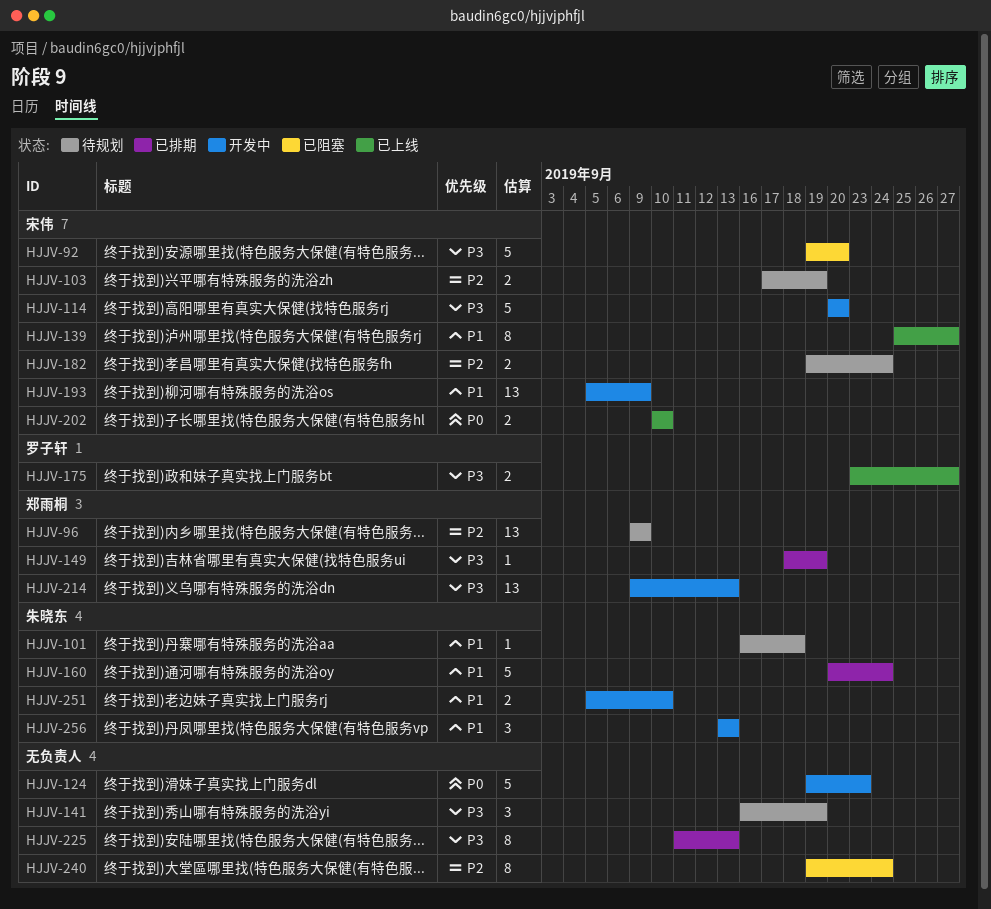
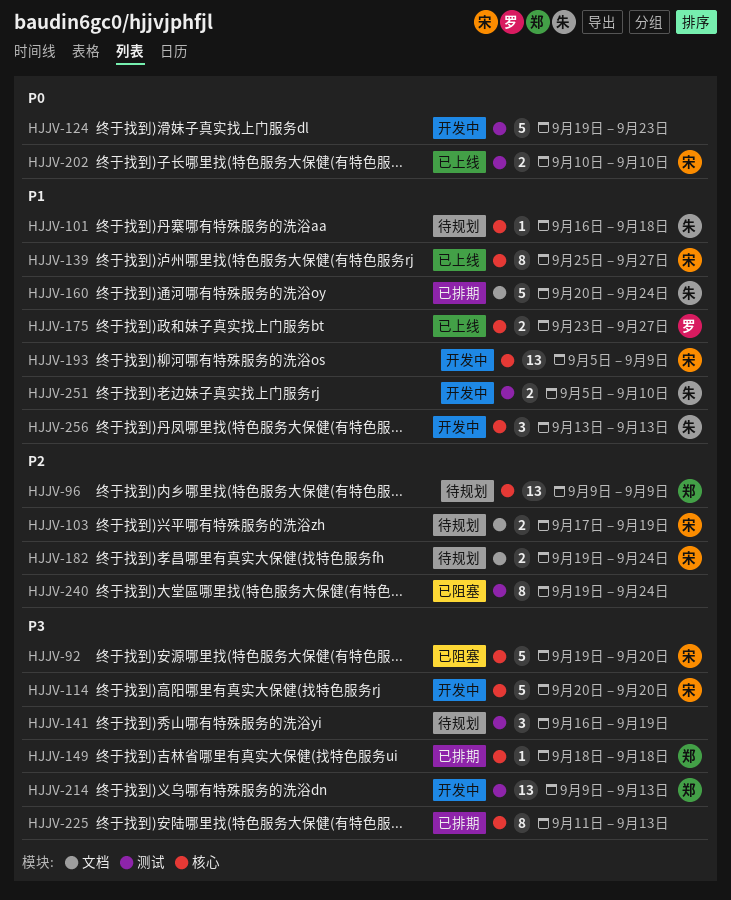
HJJV-149, due: Sep 19 -> Sep 18
HJJV-175, priority: P3 -> P1

